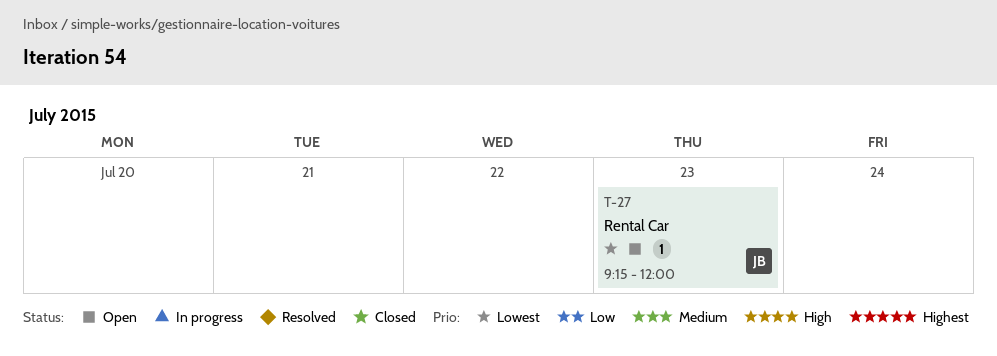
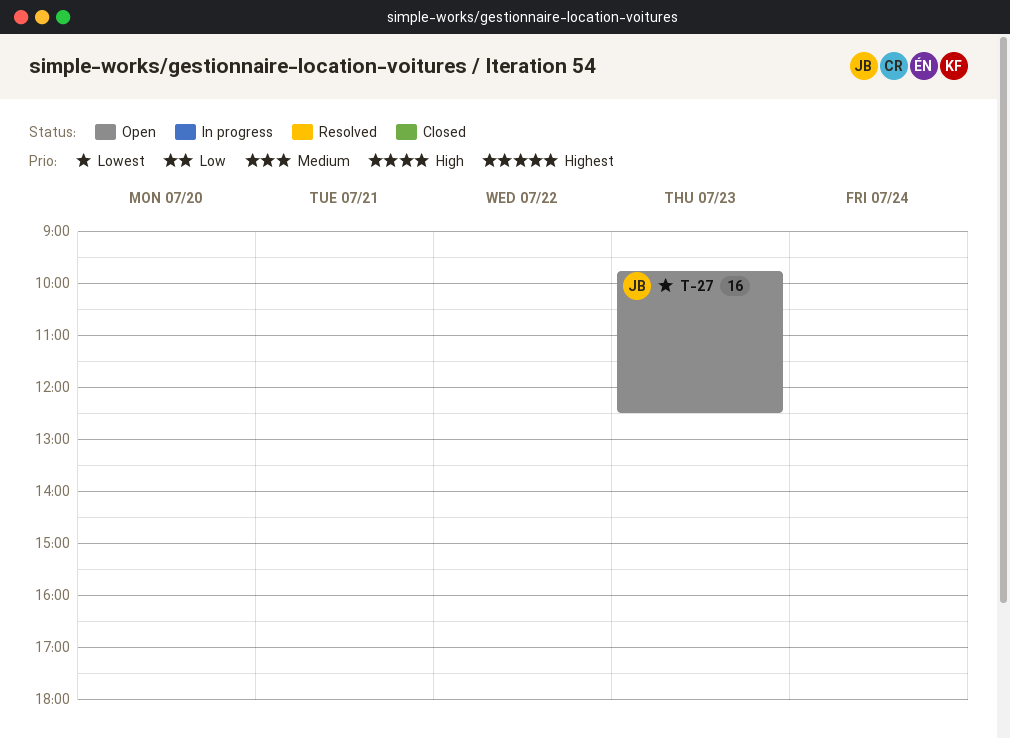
T-27, estimate: 1 -> 16
T-27, begins: 09:15 -> 09:45
T-27, ends: 12:00 -> 12:30

